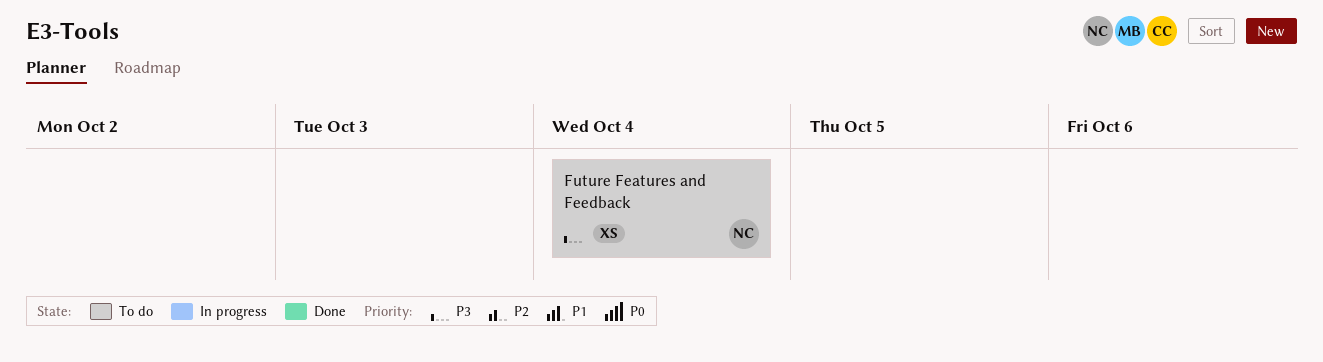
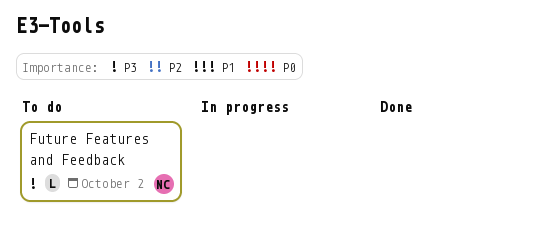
Future Features and Feedback, estimate: XS -> L
Future Features and Feedback, due: Oct 4 -> Oct 2

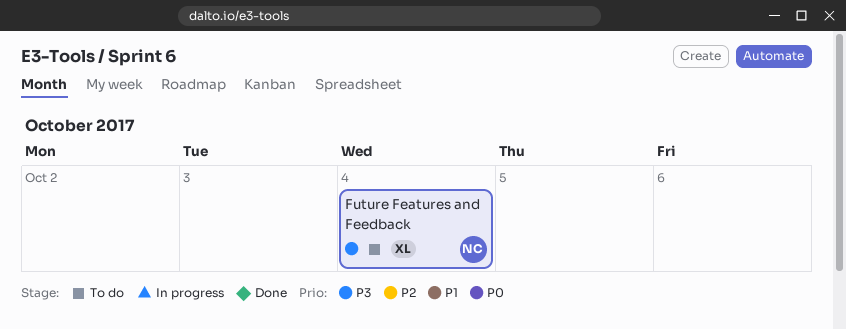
Future Features and Feedback, estimate: L -> XL
Future Features and Feedback, due: Oct 2 -> Oct 4

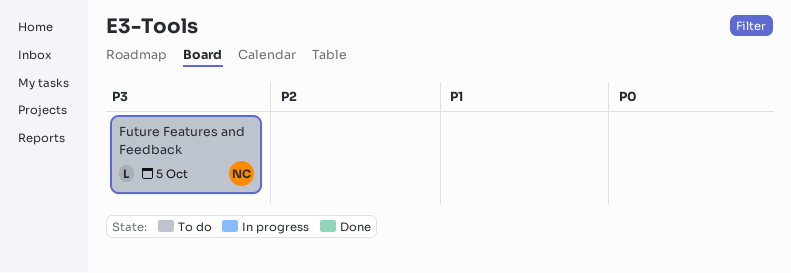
Future Features and Feedback, estimate: XL -> L
Future Features and Feedback, due: Oct 4 -> Oct 5

